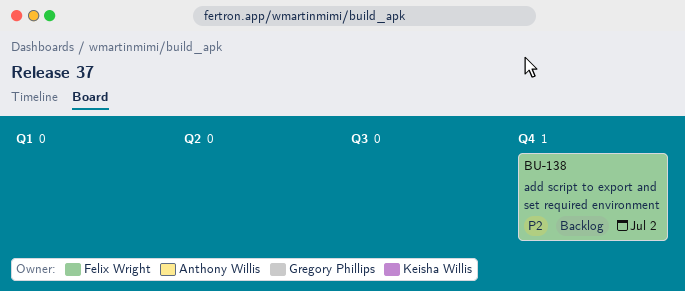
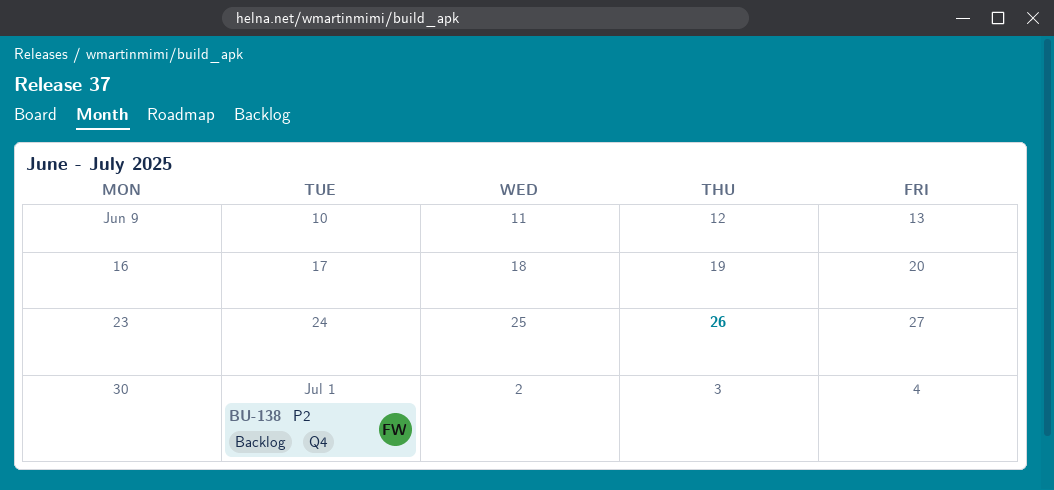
BU-138, due: Jul 2 -> Jul 1

